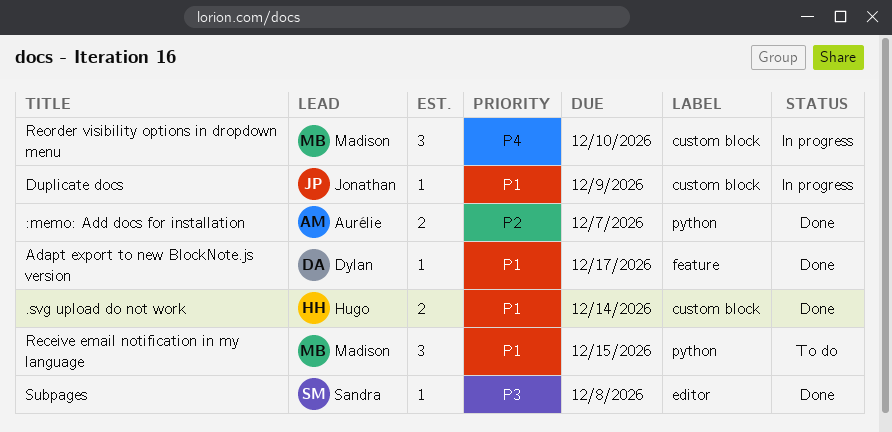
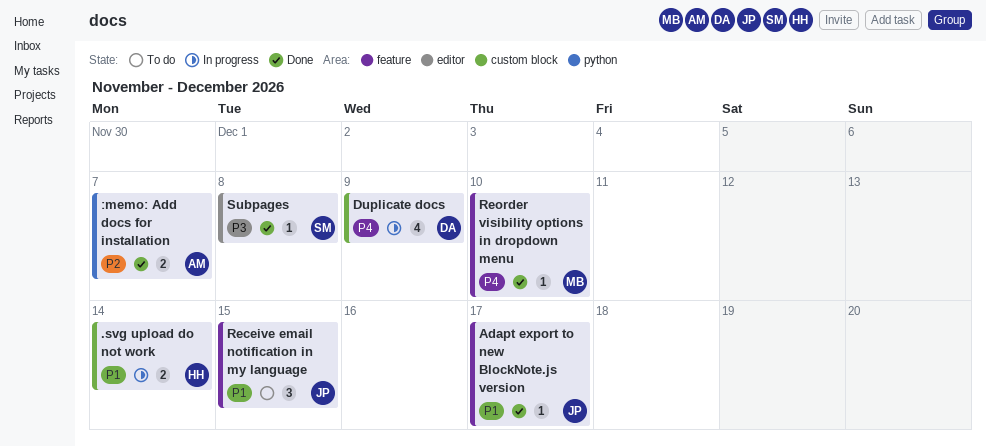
.svg upload do not work, status: Done -> In progress
Adapt export to new BlockNote.js version, owner: Dylan -> Jonathan
Duplicate docs, owner: Jonathan -> Dylan
Duplicate docs, priority: P1 -> P4
Duplicate docs, estimate: 1 -> 4
Receive email notification in my language, owner: Madison -> Jonathan
Receive email notification in my language, label: python -> feature
Reorder visibility options in dropdown menu, status: In progress -> Done
Reorder visibility options in dropdown menu, label: custom block -> feature
Reorder visibility options in dropdown menu, estimate: 3 -> 1

